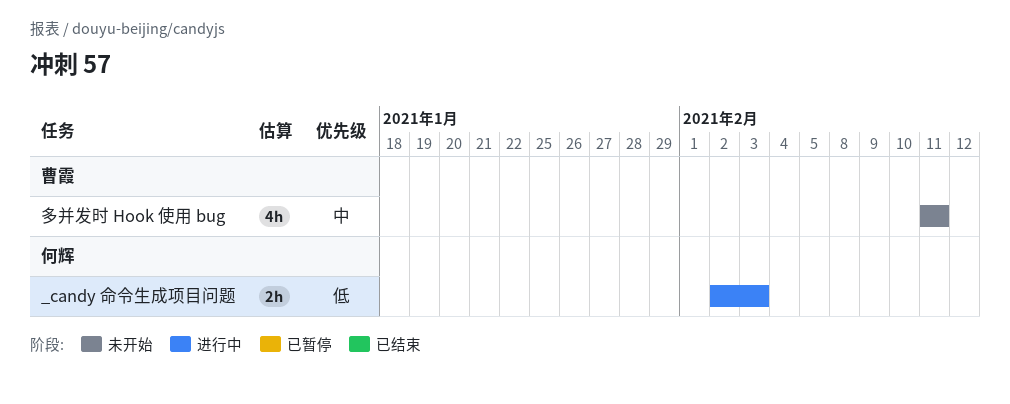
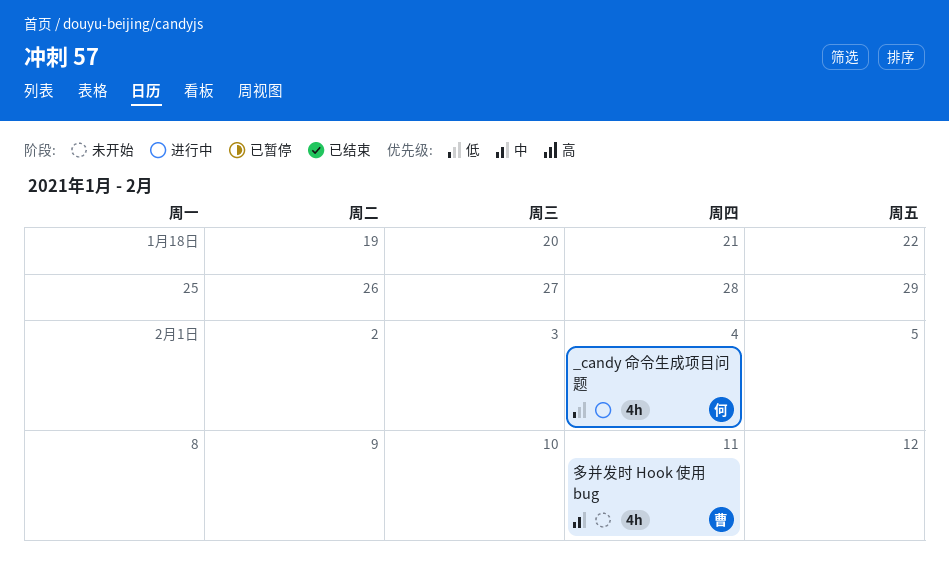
_candy 命令生成项目问题, estimate: 2h -> 4h
_candy 命令生成项目问题, due: Feb 3 -> Feb 4

